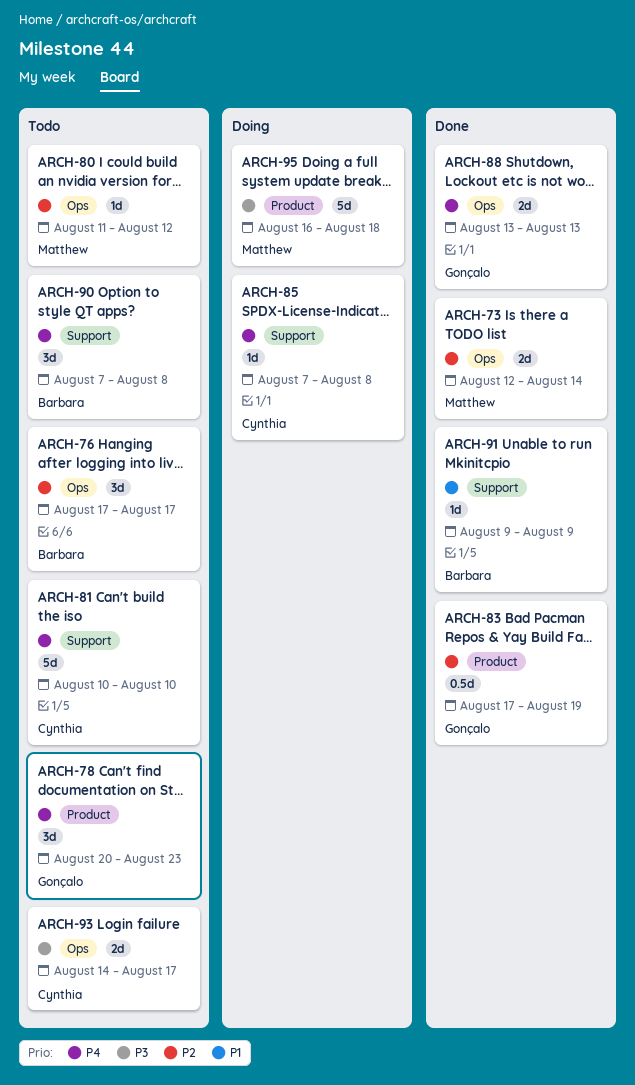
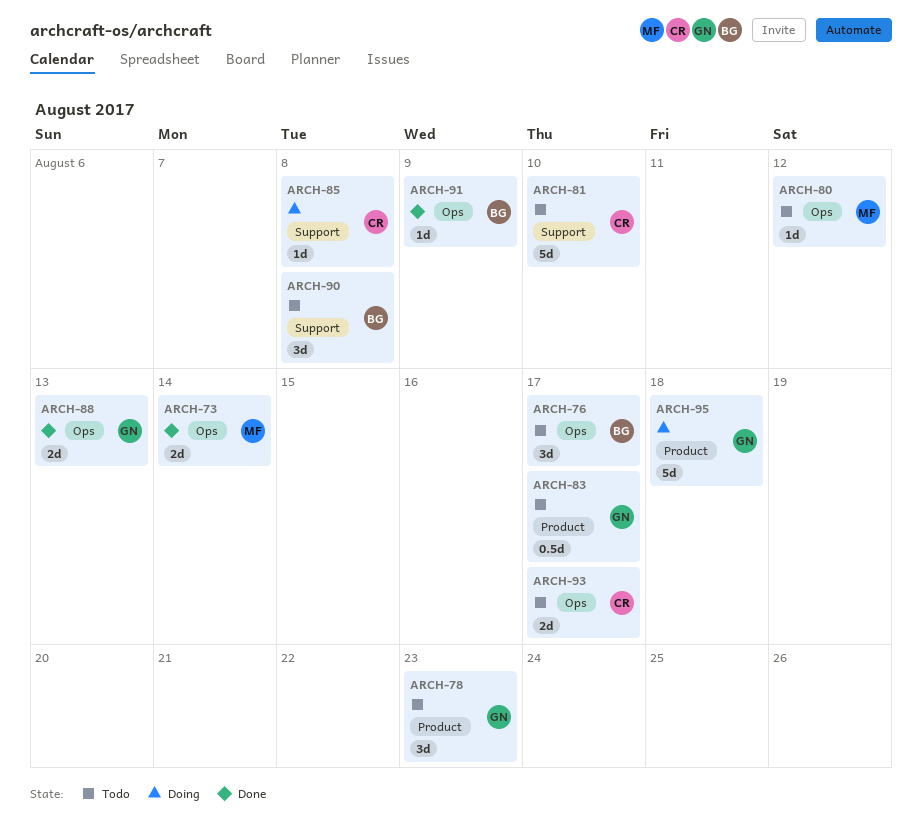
ARCH-83, status: Done -> Todo
ARCH-83, due: Aug 19 -> Aug 17
ARCH-91, label: Support -> Ops
ARCH-95, owner: Matthew -> Gonçalo

